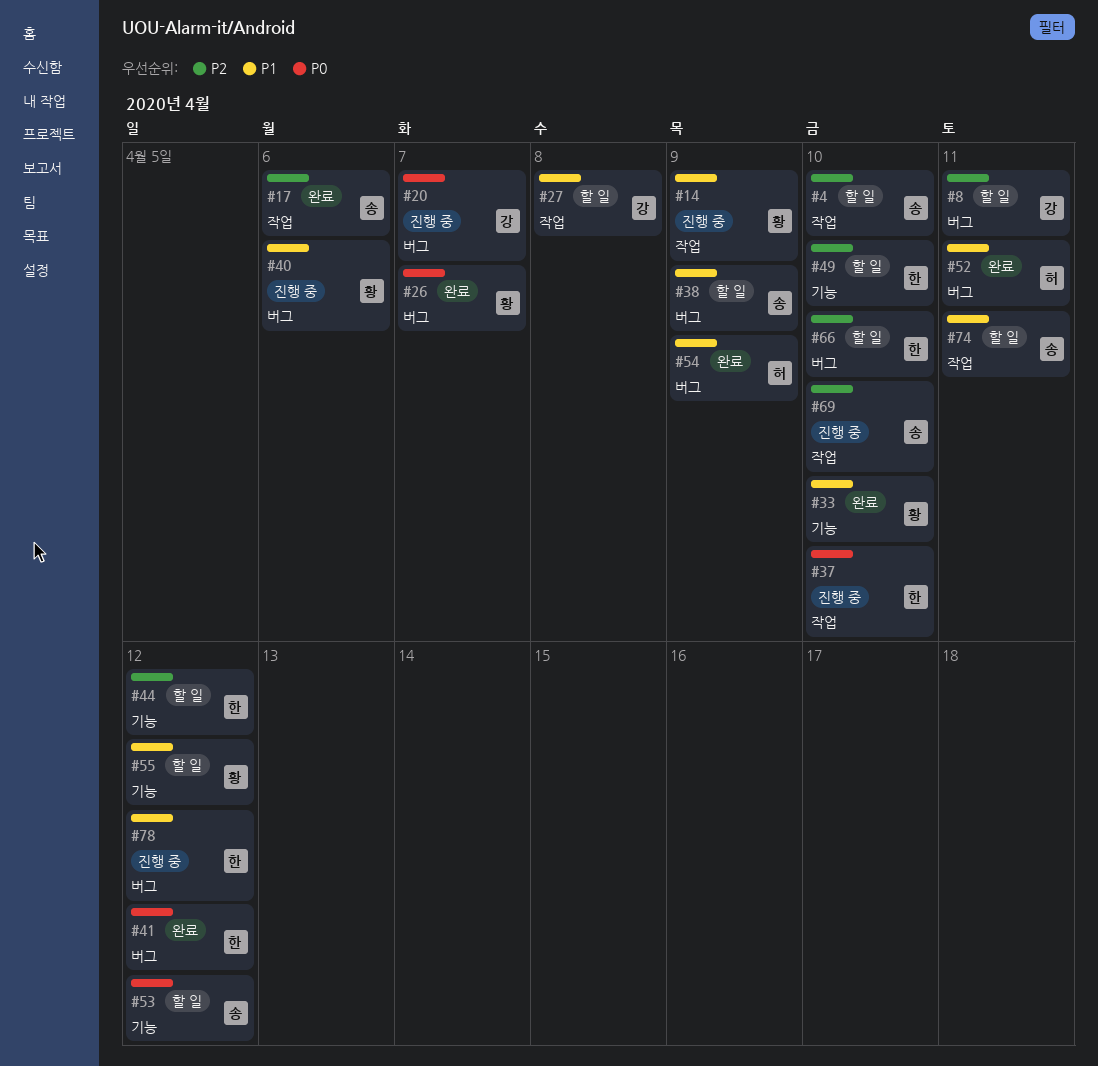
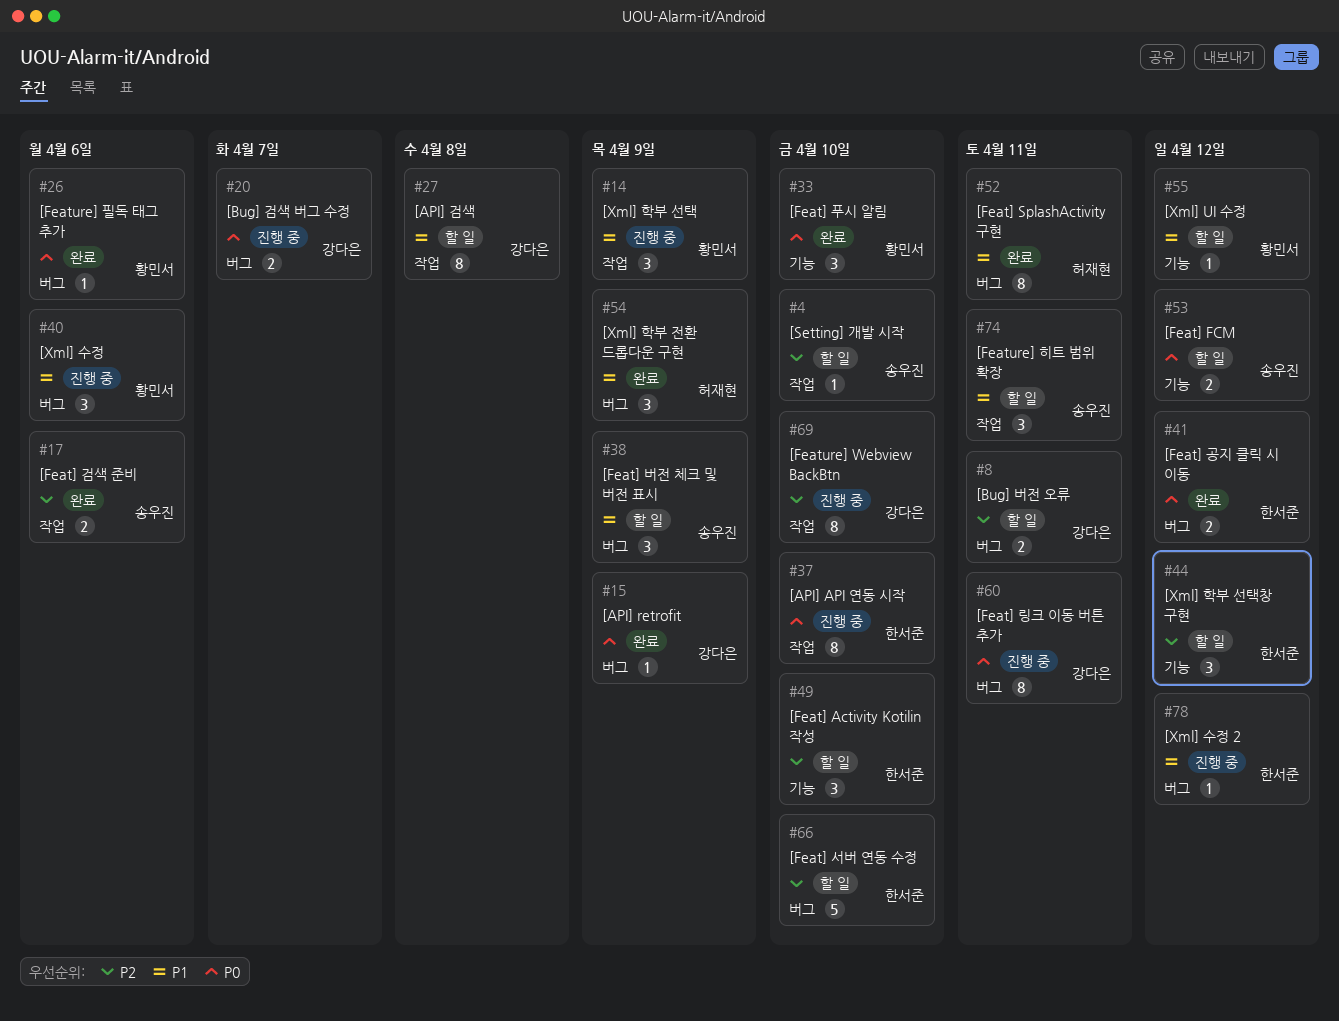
#15: none -> present
#26, due: Apr 7 -> Apr 6
#33, priority: P1 -> P0
#60: none -> present
#69, owner: 송우진 -> 강다은

